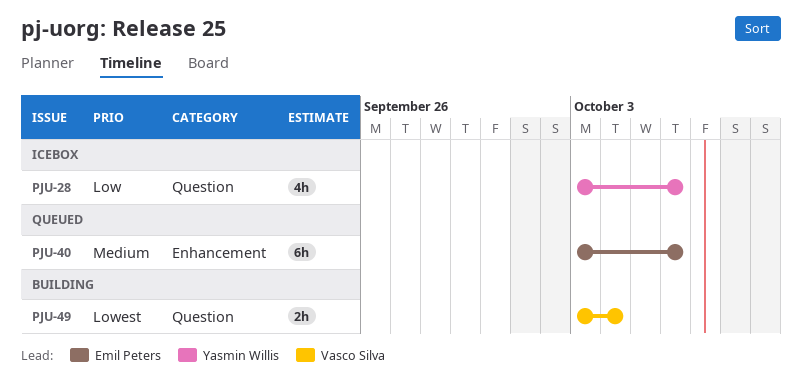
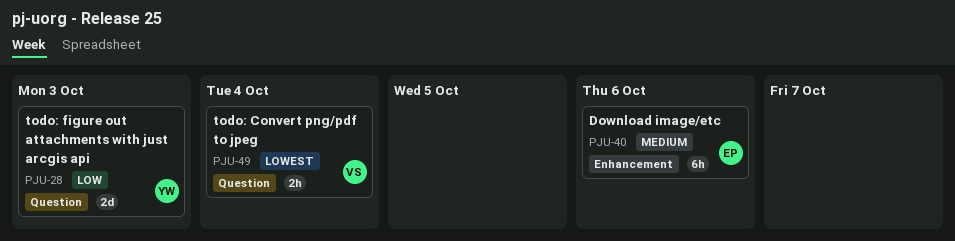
PJU-28, estimate: 4h -> 2d
PJU-28, due: Oct 6 -> Oct 3

